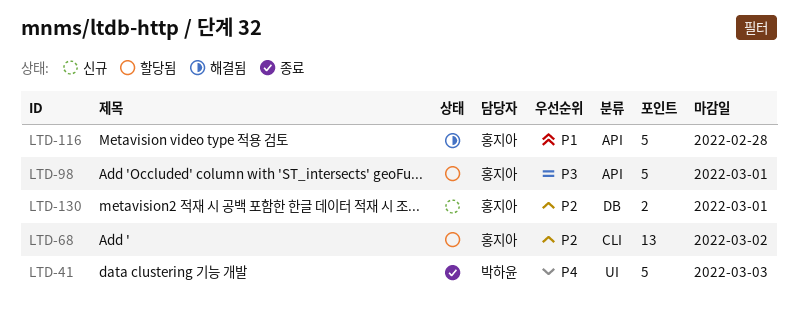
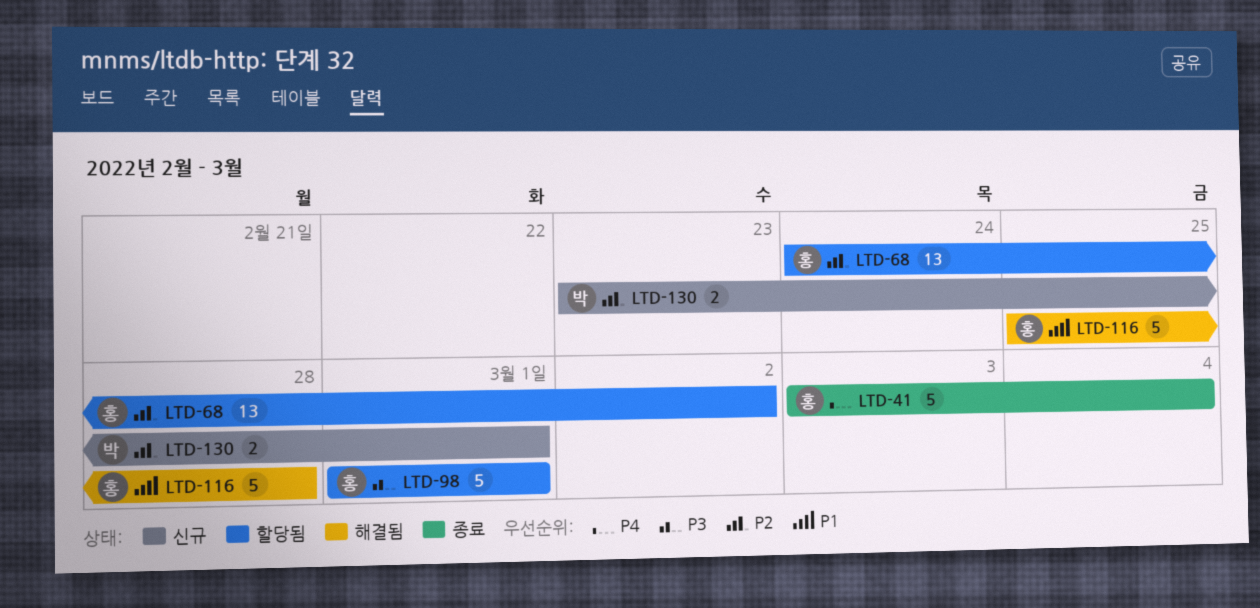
LTD-41, owner: 박하윤 -> 홍지아
LTD-41, due: Mar 3 -> Mar 4
LTD-130, owner: 홍지아 -> 박하윤

